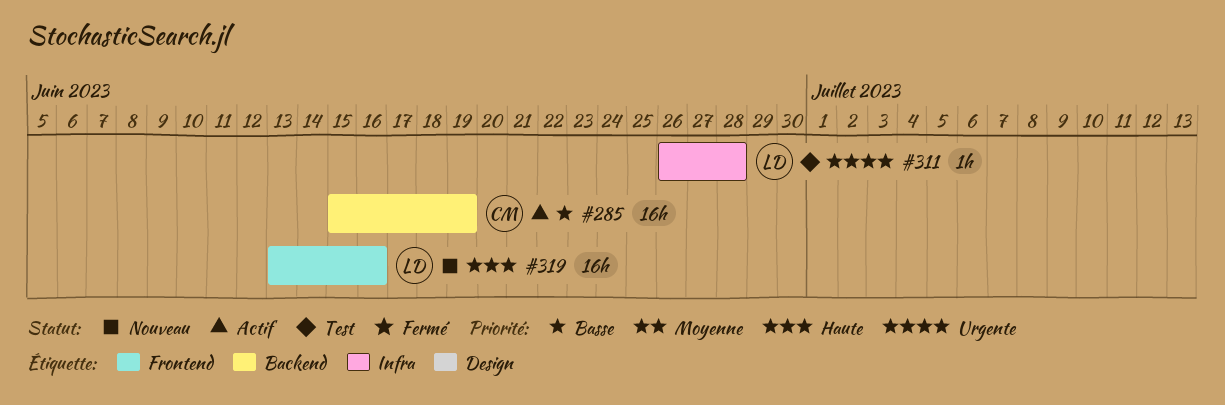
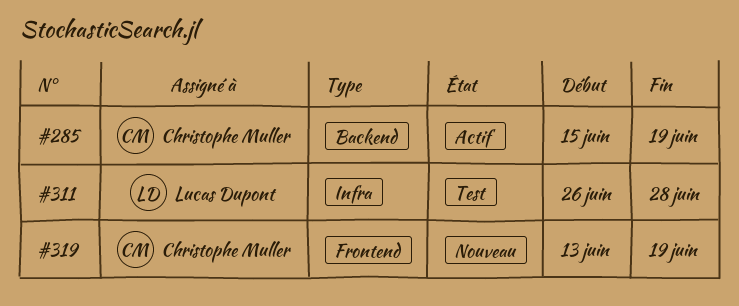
#319, owner: Lucas Dupont -> Christophe Muller
#319, due: Jun 16 -> Jun 19

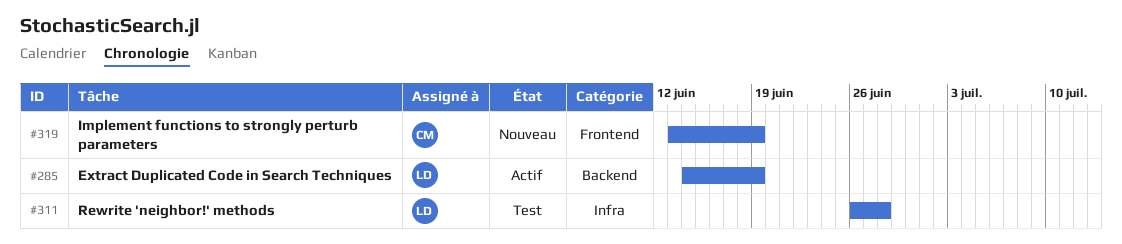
#285, owner: Christophe Muller -> Lucas Dupont
#285, start: Jun 15 -> Jun 14

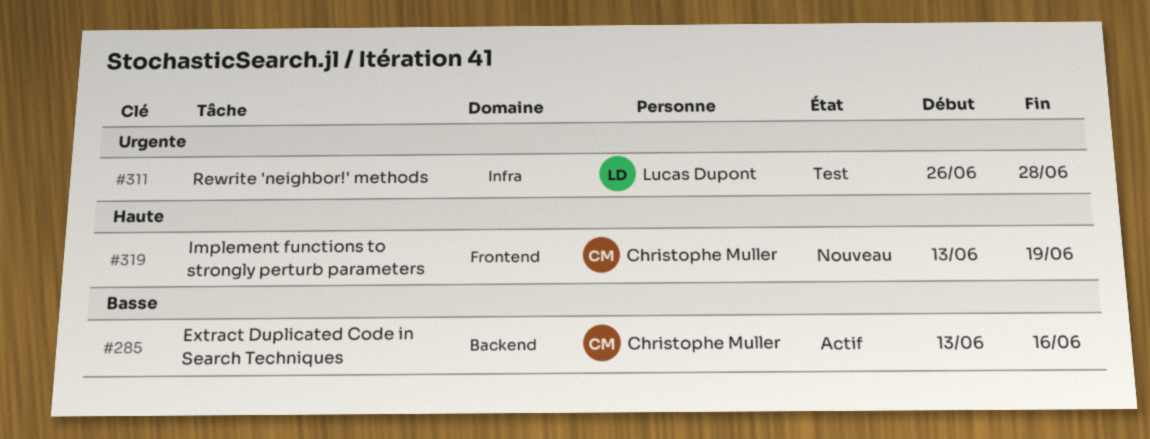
#285, owner: Lucas Dupont -> Christophe Muller
#285, start: Jun 14 -> Jun 13
#285, due: Jun 19 -> Jun 16

